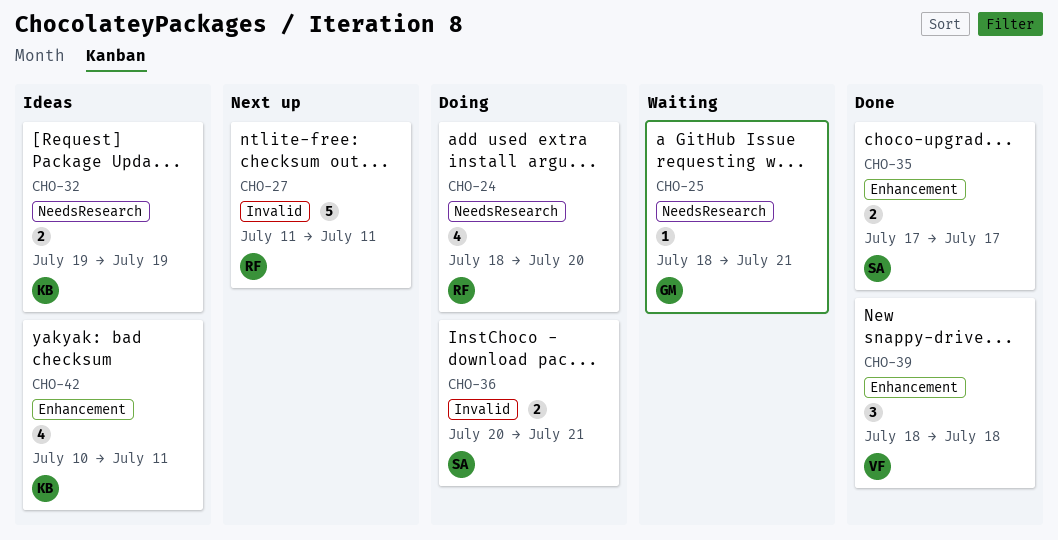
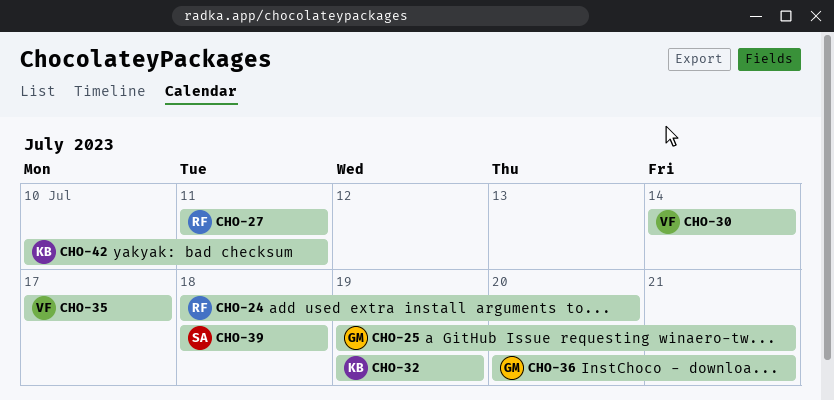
CHO-25, start: Jul 18 -> Jul 19
CHO-30: none -> present
CHO-35, owner: SA -> VF
CHO-36, owner: SA -> GM
CHO-39, owner: VF -> SA

